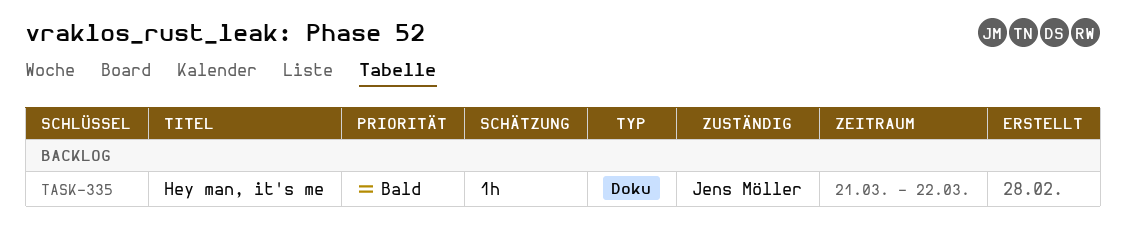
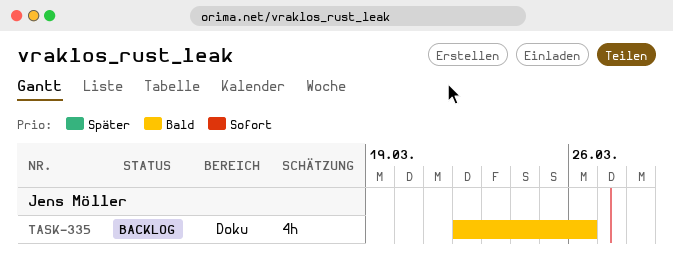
TASK-335, estimate: 1h -> 4h
TASK-335, start: Mar 21 -> Mar 22
TASK-335, due: Mar 22 -> Mar 26

